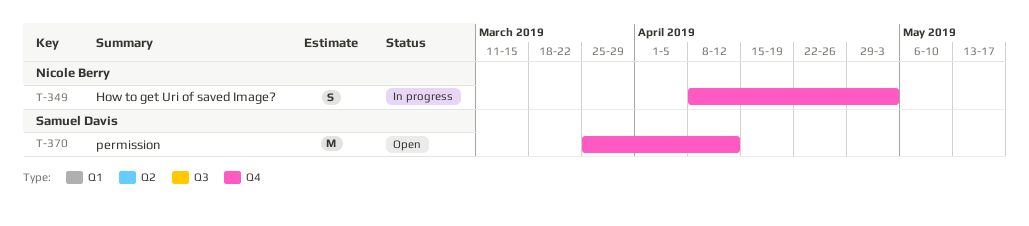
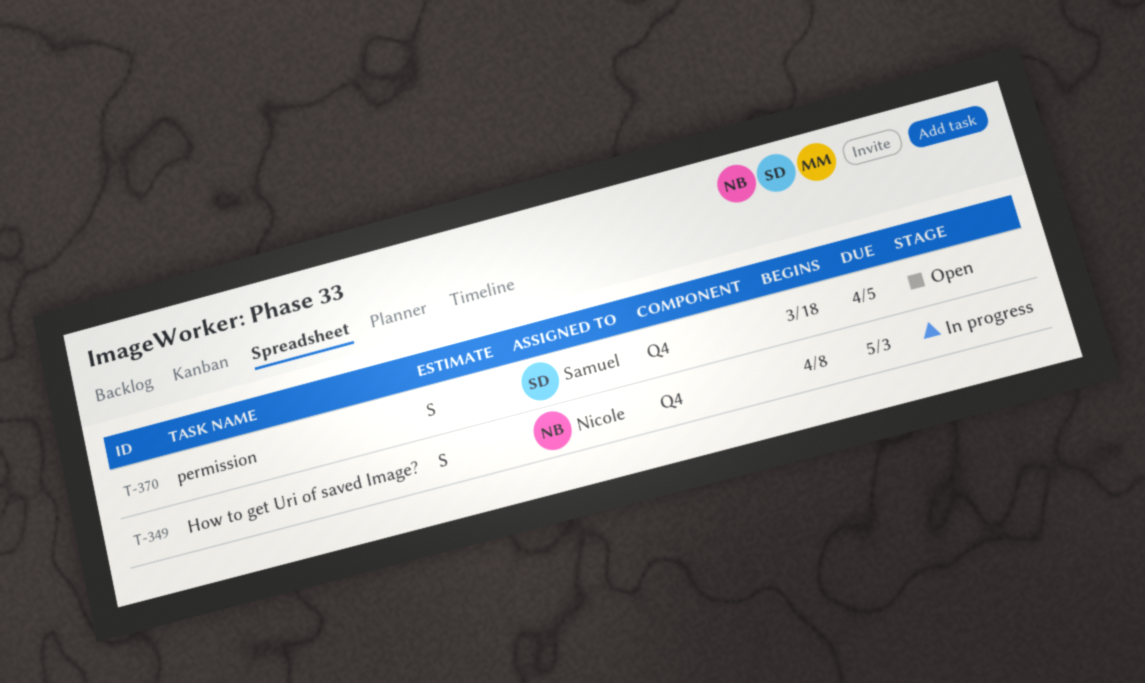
T-370, estimate: M -> S
T-370, start: Mar 25 -> Mar 18
T-370, due: Apr 12 -> Apr 5

